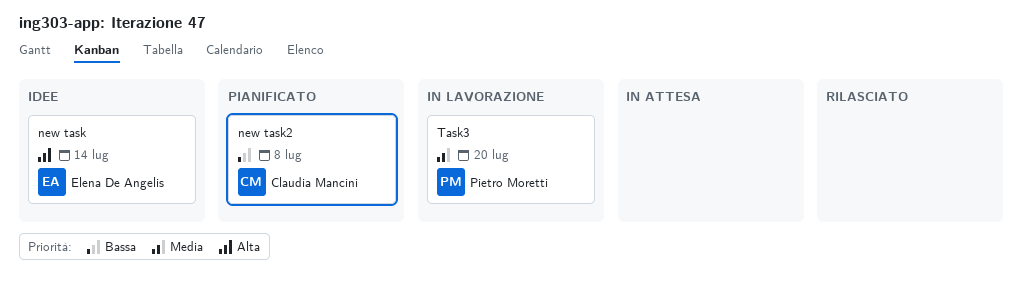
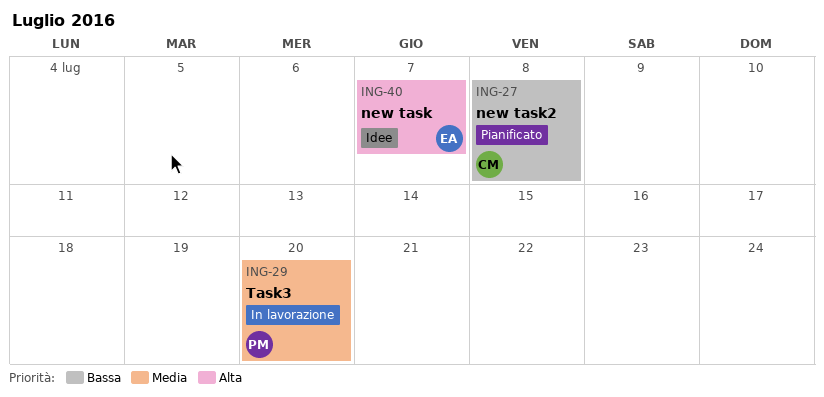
new task, due: Jul 14 -> Jul 7

